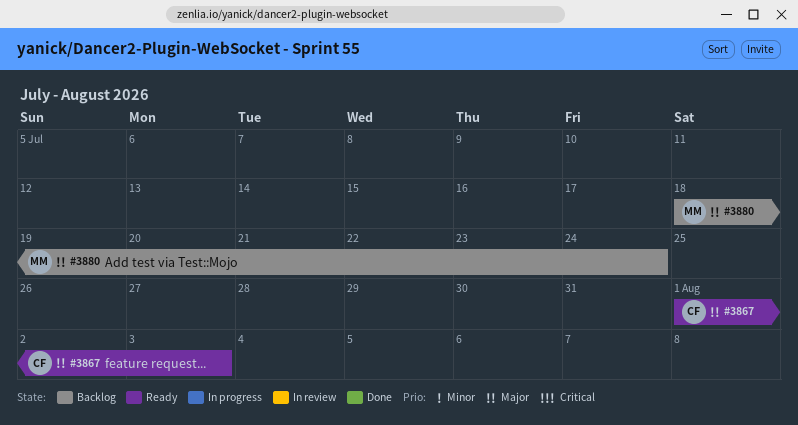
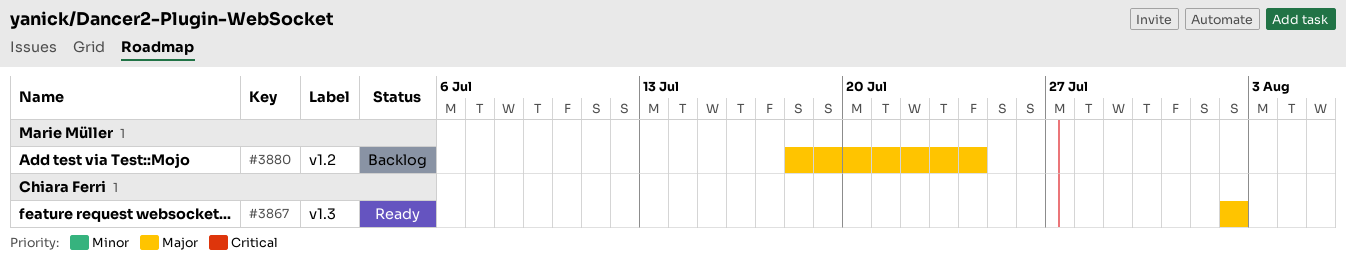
#3867, start: Aug 1 -> Aug 2
#3867, due: Aug 3 -> Aug 2

